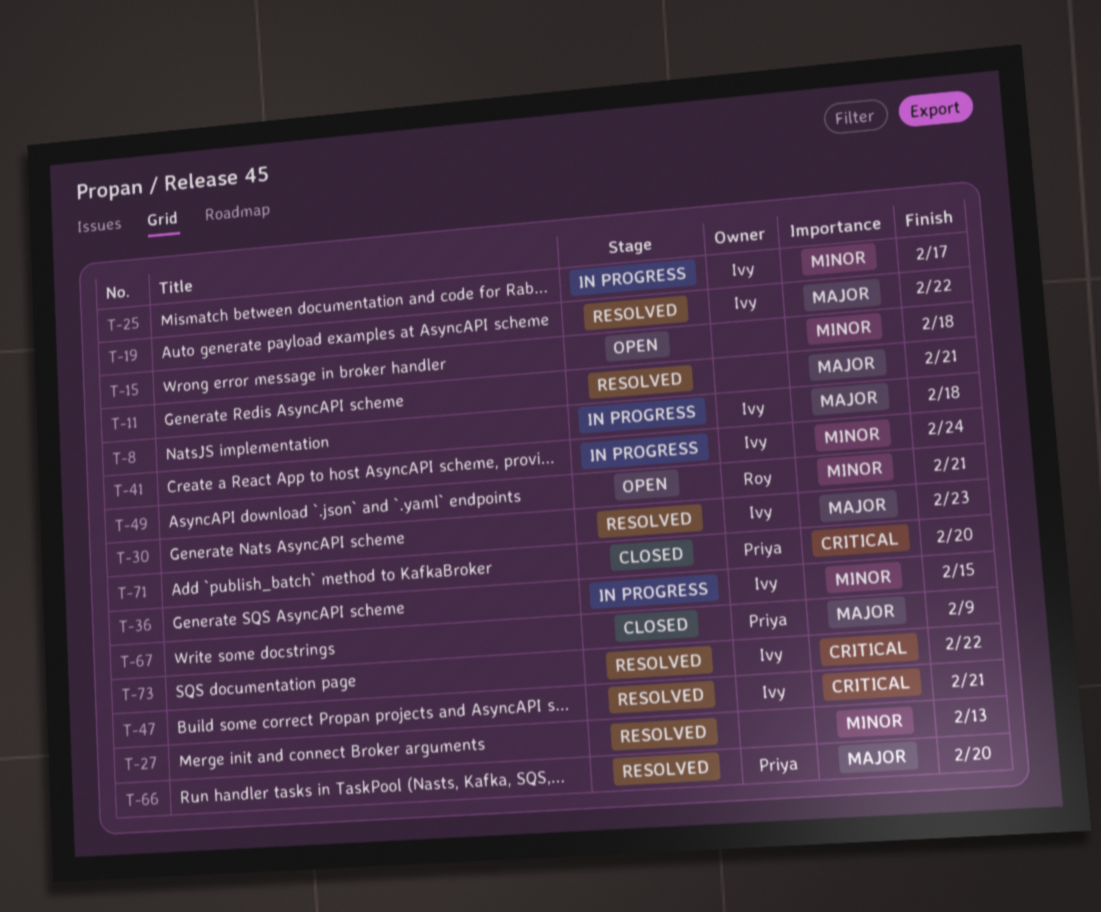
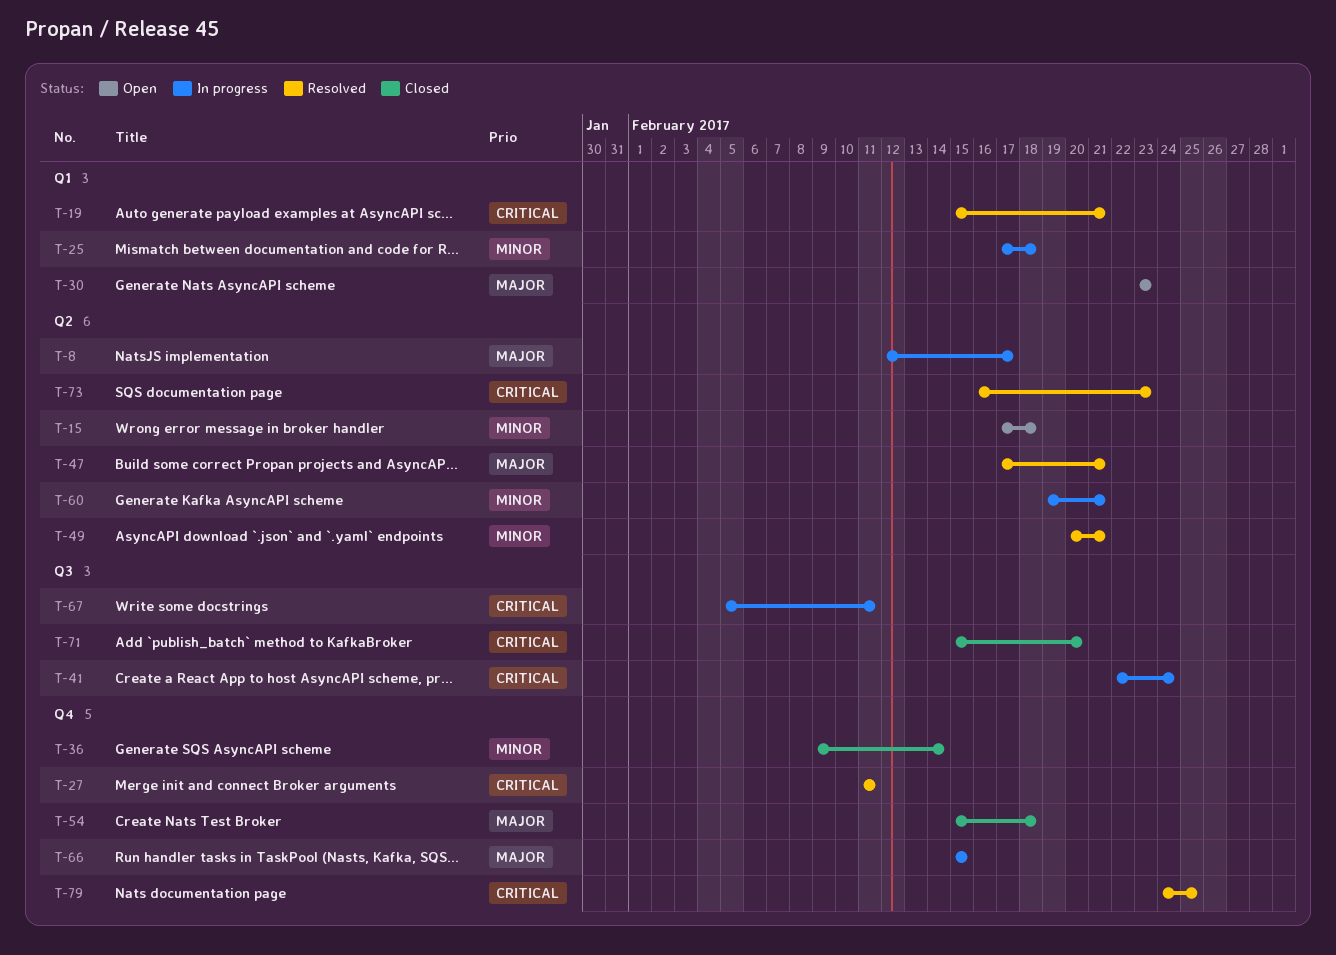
T-8, due: Feb 18 -> Feb 17
T-11: present -> none
T-19, priority: Major -> Critical
T-19, due: Feb 22 -> Feb 21
T-25, due: Feb 17 -> Feb 18
T-27, priority: Minor -> Critical
T-27, due: Feb 13 -> Feb 11
T-30, status: Resolved -> Open
T-36, status: In progress -> Closed
T-36, due: Feb 15 -> Feb 14
T-41, priority: Minor -> Critical
T-47, priority: Critical -> Major
T-49, status: Open -> Resolved
T-54: none -> present
T-60: none -> present
T-66, status: Resolved -> In progress
T-66, due: Feb 20 -> Feb 15
T-67, status: Closed -> In progress
T-67, priority: Major -> Critical
T-67, due: Feb 9 -> Feb 11
T-73, due: Feb 22 -> Feb 23
T-79: none -> present

